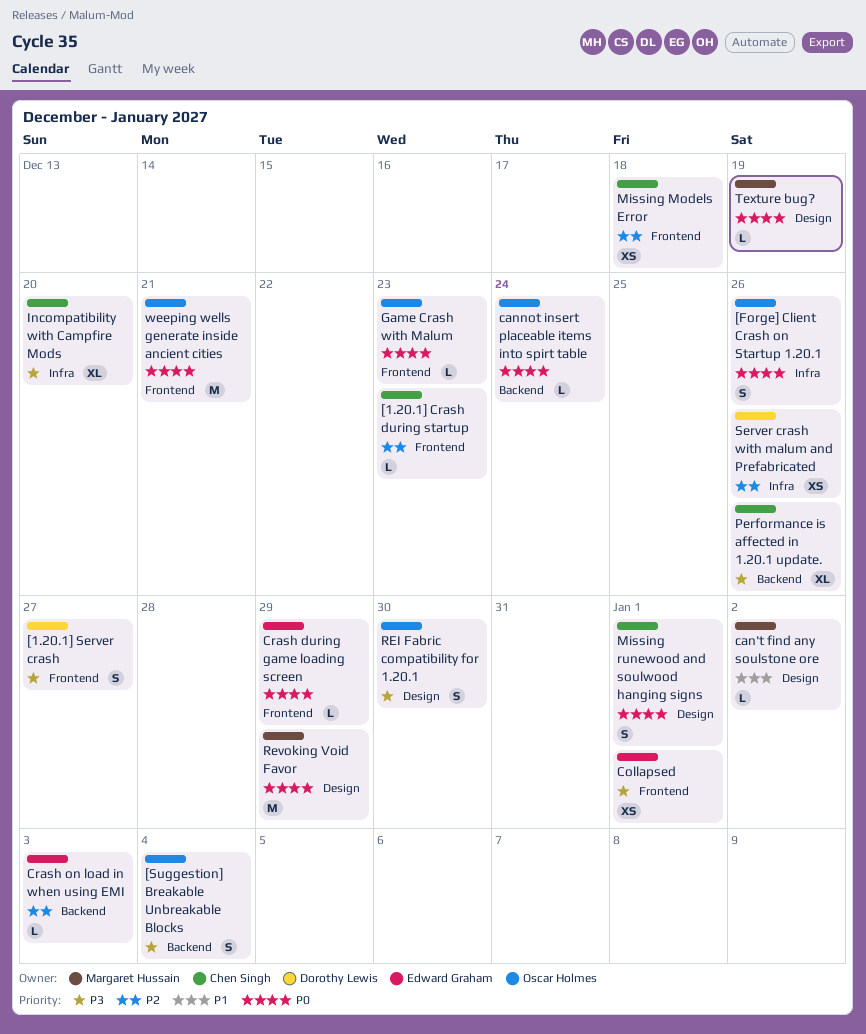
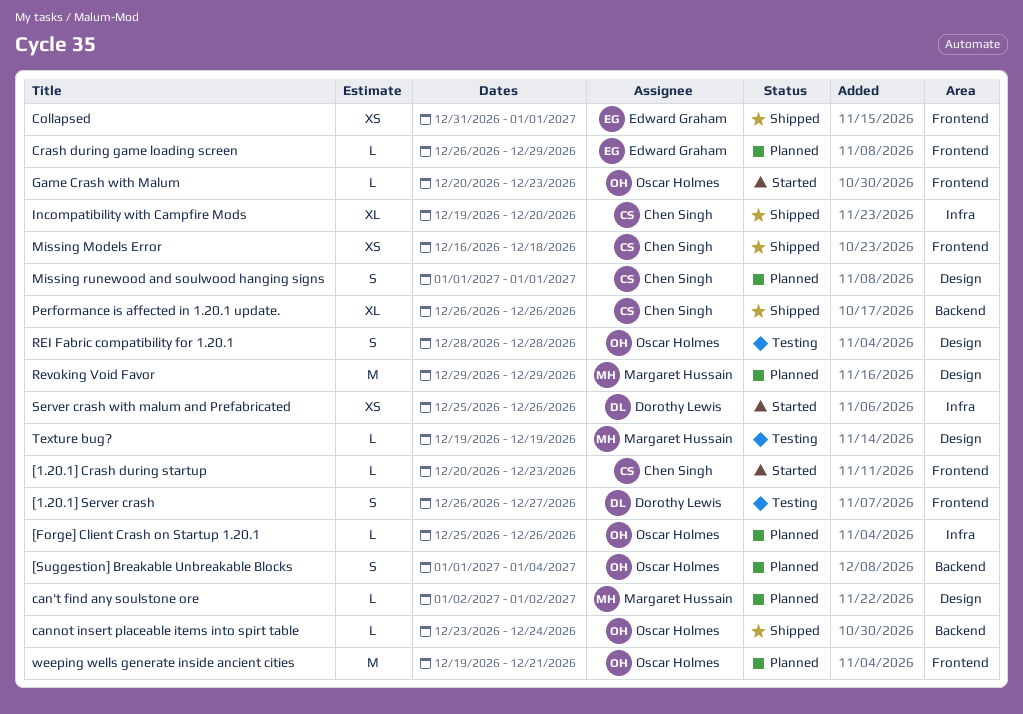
[Forge] Client Crash on Startup 1.20.1, estimate: S -> L
Crash on load in when using EMI: present -> none
REI Fabric compatibility for 1.20.1, due: Dec 30 -> Dec 28

